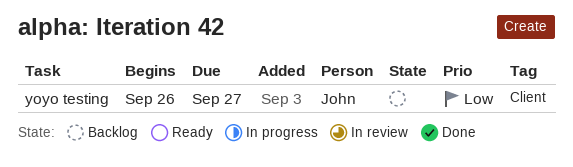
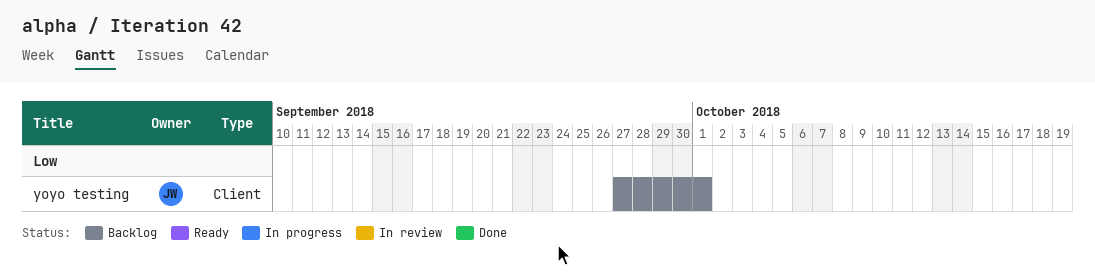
yoyo testing, start: Sep 26 -> Sep 27
yoyo testing, due: Sep 27 -> Oct 1

